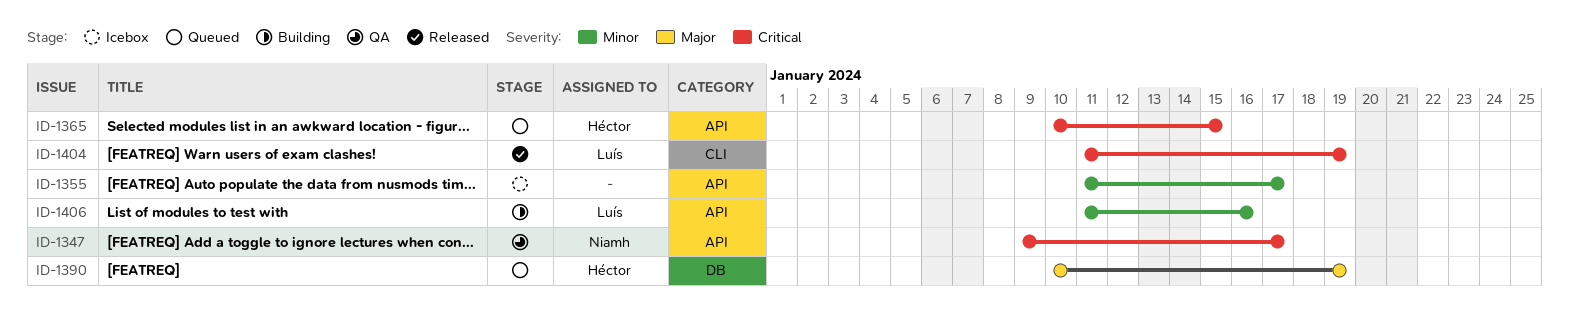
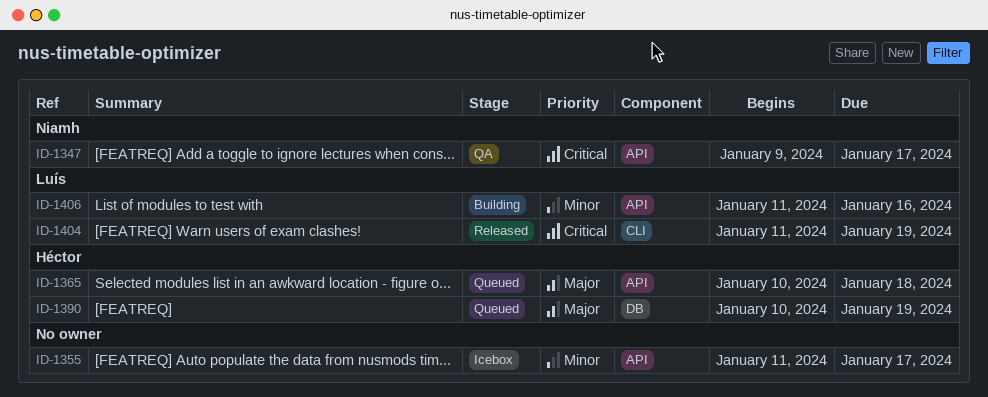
ID-1365, priority: Critical -> Major
ID-1365, due: Jan 15 -> Jan 18

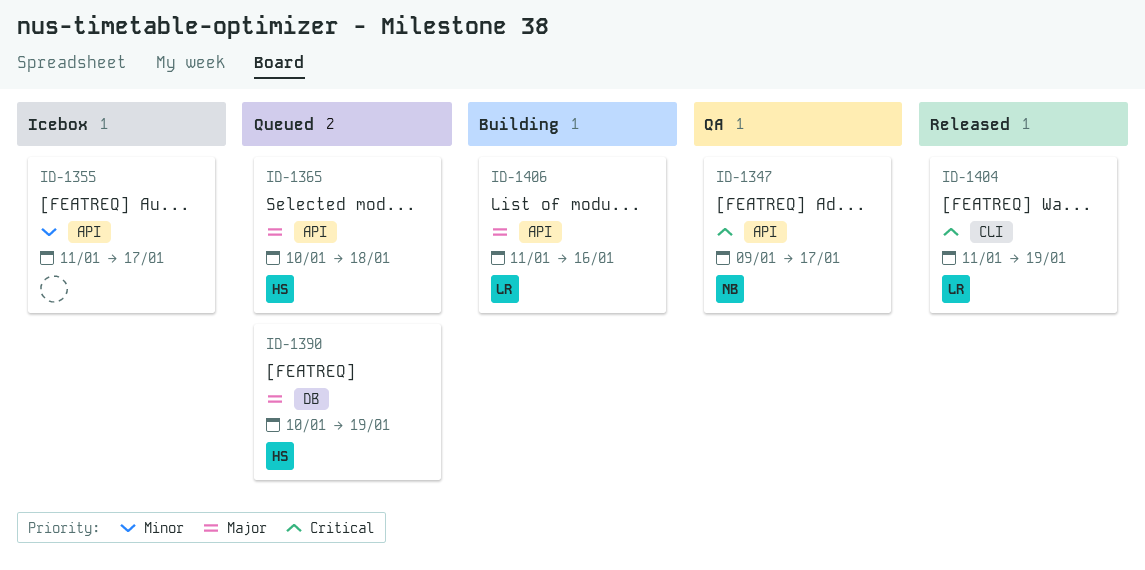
ID-1406, priority: Minor -> Major

